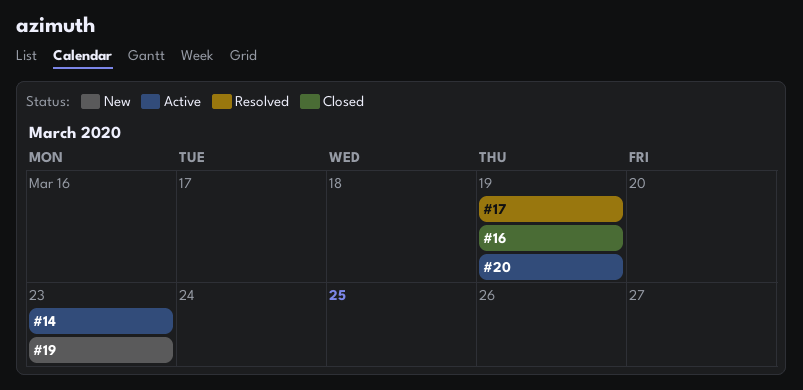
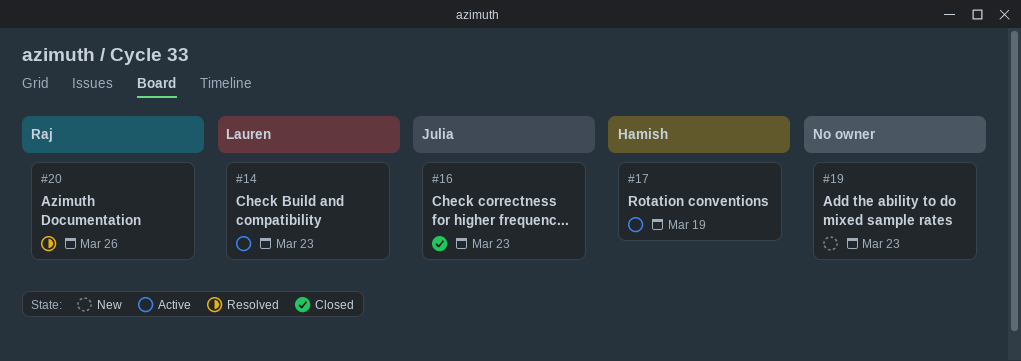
#16, due: Mar 19 -> Mar 23
#17, status: Resolved -> Active
#20, status: Active -> Resolved
#20, due: Mar 19 -> Mar 26

